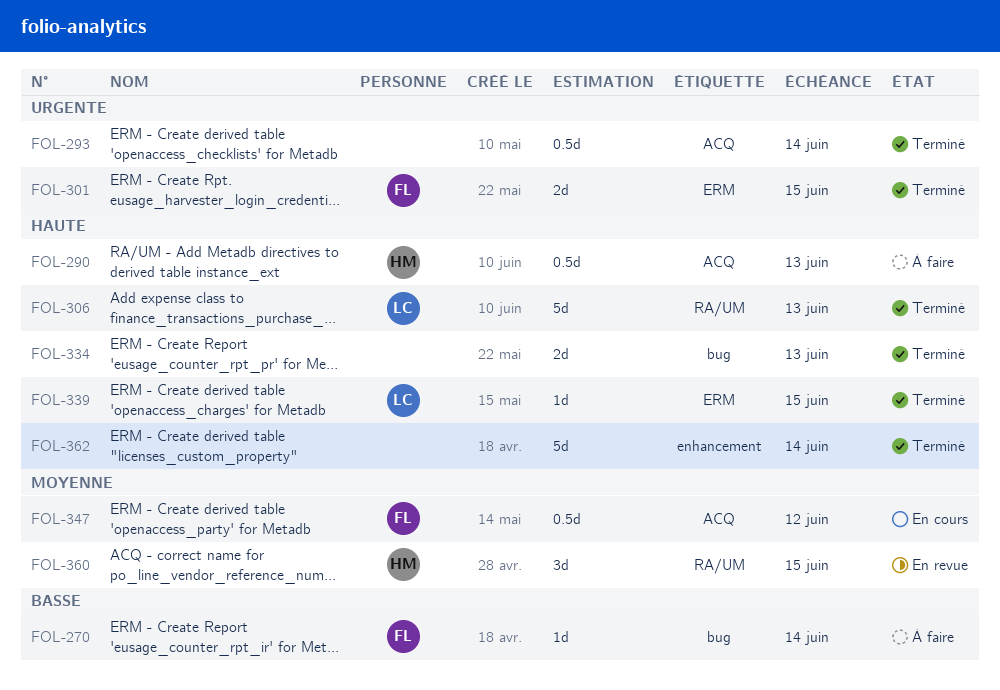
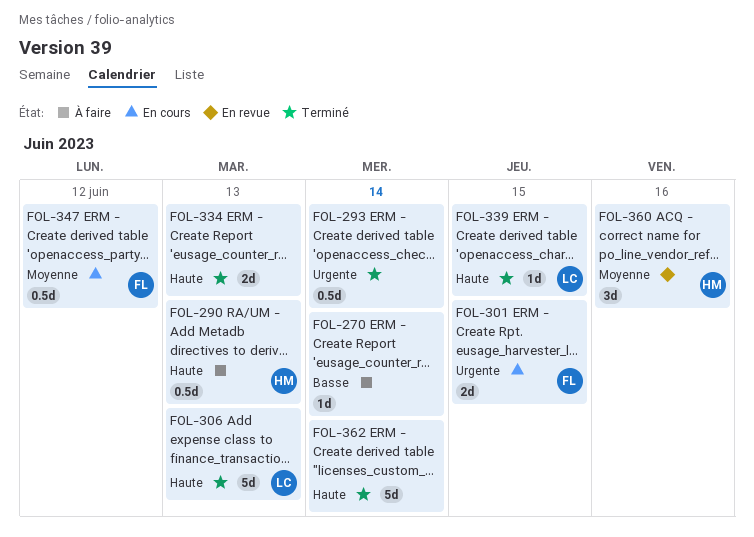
FOL-270, owner: FL -> none
FOL-301, status: Terminé -> En cours
FOL-360, due: Jun 15 -> Jun 16

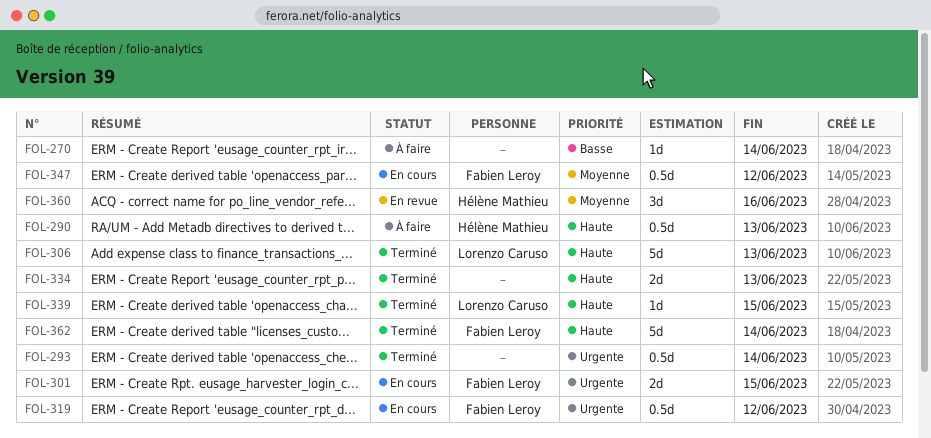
FOL-319: none -> present
FOL-362, owner: none -> Fabien Leroy

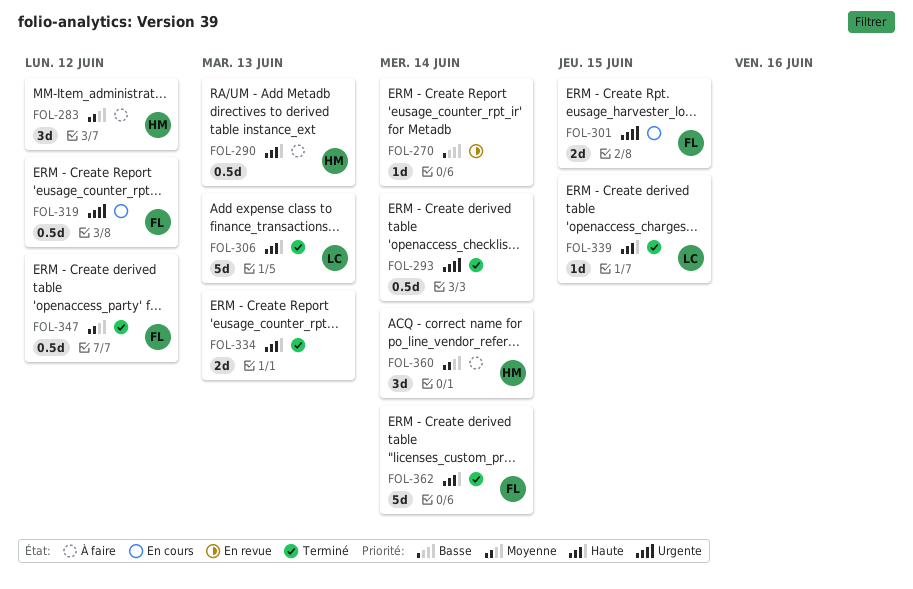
FOL-270, status: À faire -> En revue
FOL-283: none -> present
FOL-347, status: En cours -> Terminé
FOL-360, status: En revue -> À faire
FOL-360, due: Jun 16 -> Jun 14

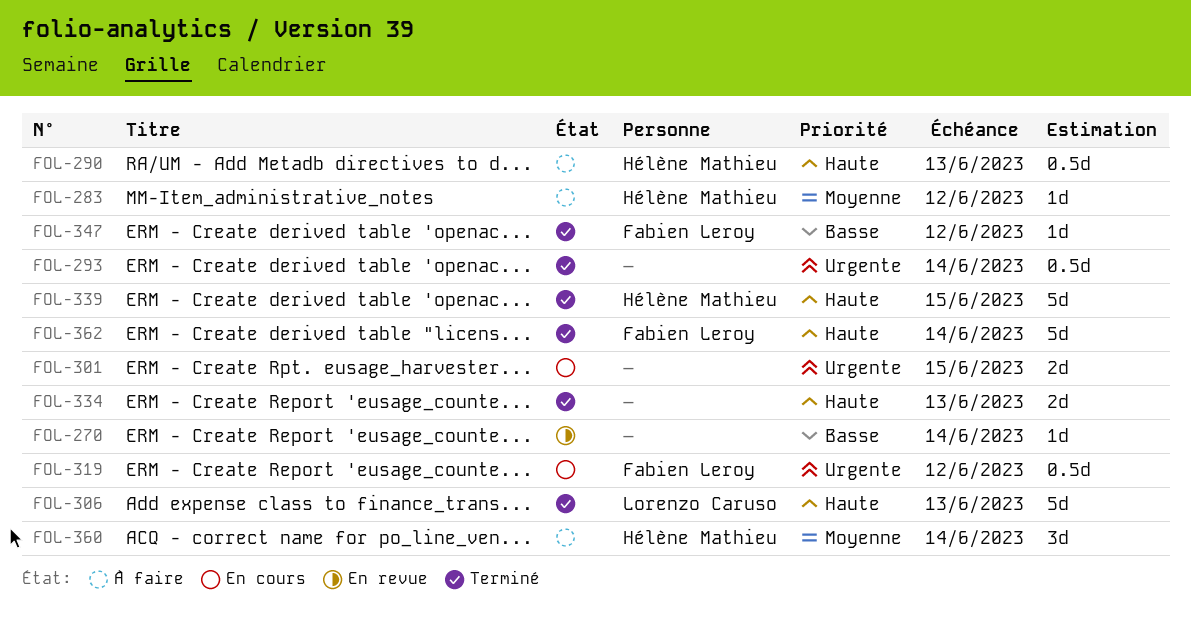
FOL-283, estimate: 3d -> 1d
FOL-301, owner: Fabien Leroy -> none
FOL-339, owner: Lorenzo Caruso -> Hélène Mathieu
FOL-339, estimate: 1d -> 5d
FOL-347, priority: Moyenne -> Basse
FOL-347, estimate: 0.5d -> 1d

